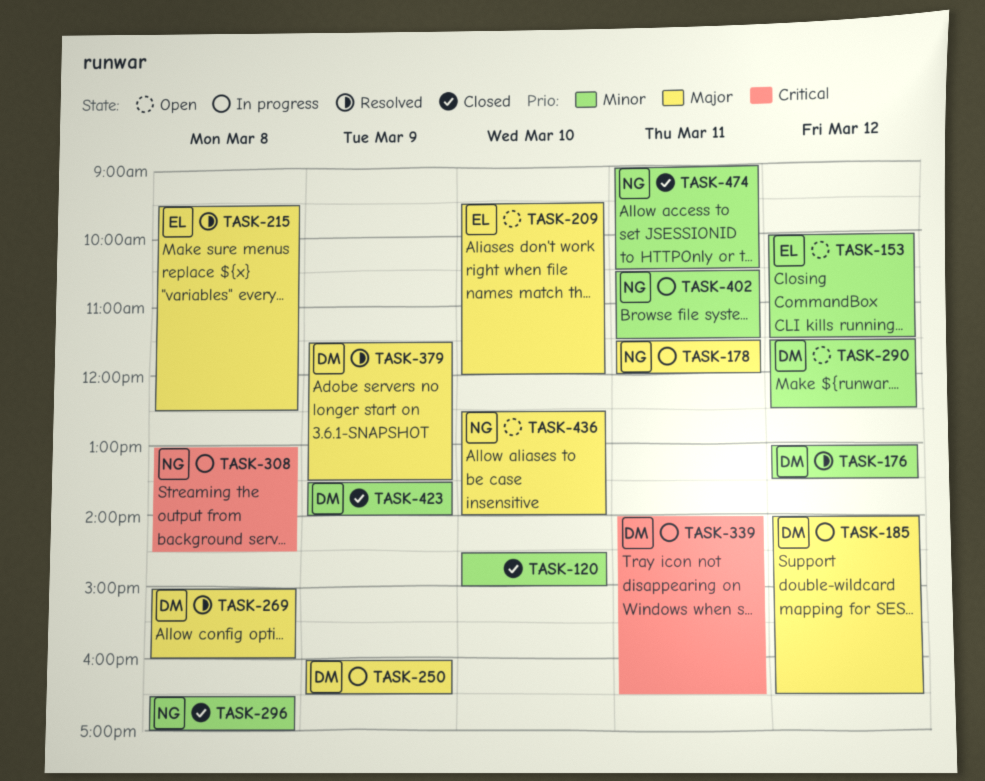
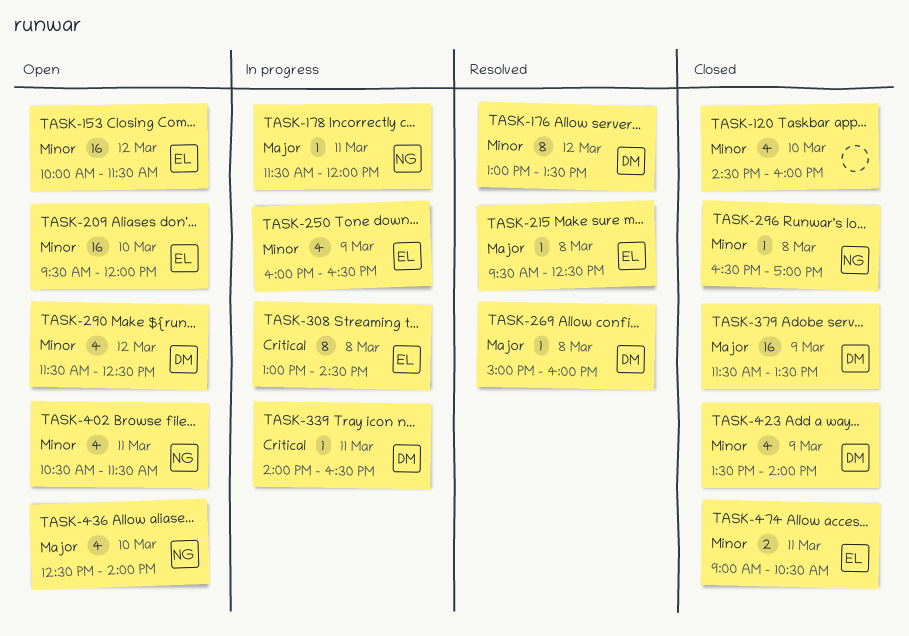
TASK-120, ends: 15:00 -> 16:00
TASK-185: present -> none
TASK-209, priority: Major -> Minor
TASK-250, owner: DM -> EL
TASK-250, priority: Major -> Minor
TASK-308, owner: NG -> EL
TASK-379, status: Resolved -> Closed
TASK-402, status: In progress -> Open
TASK-474, owner: NG -> EL

